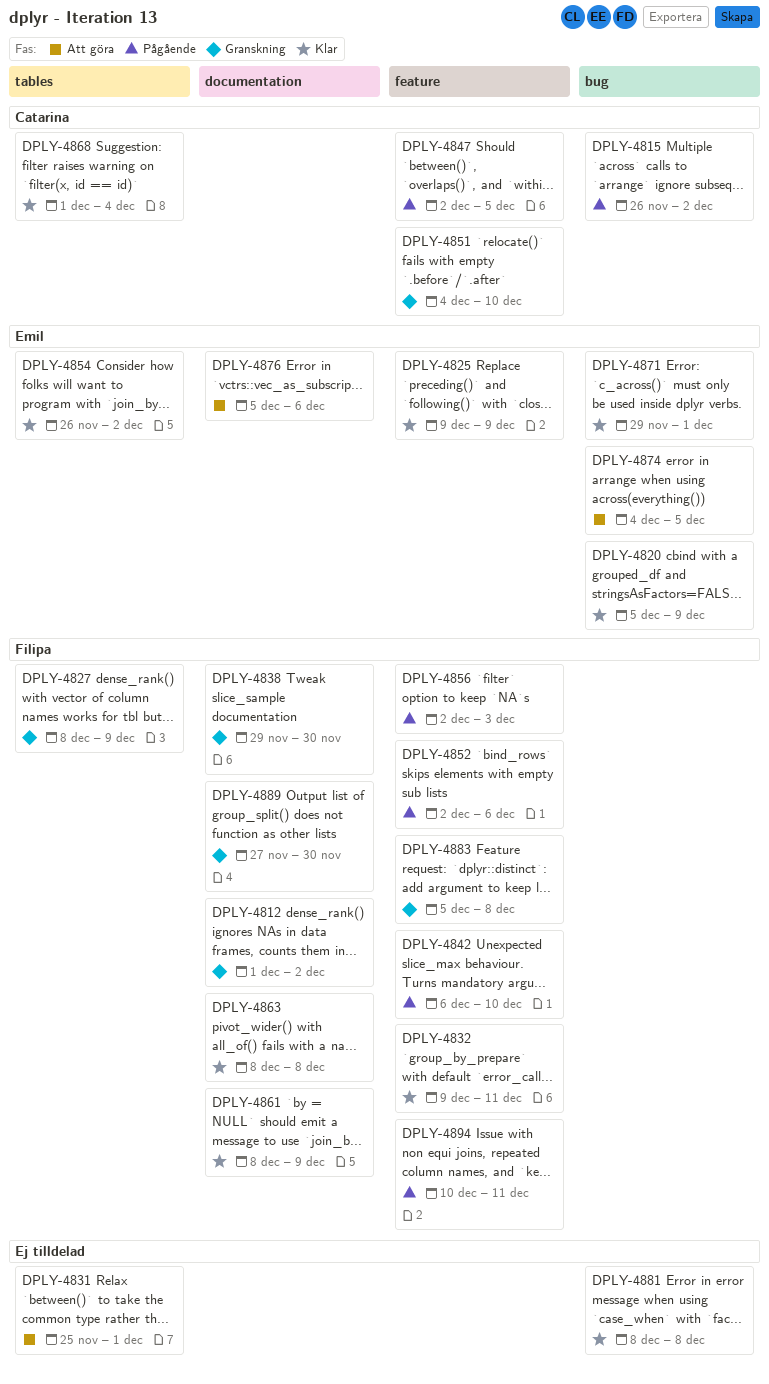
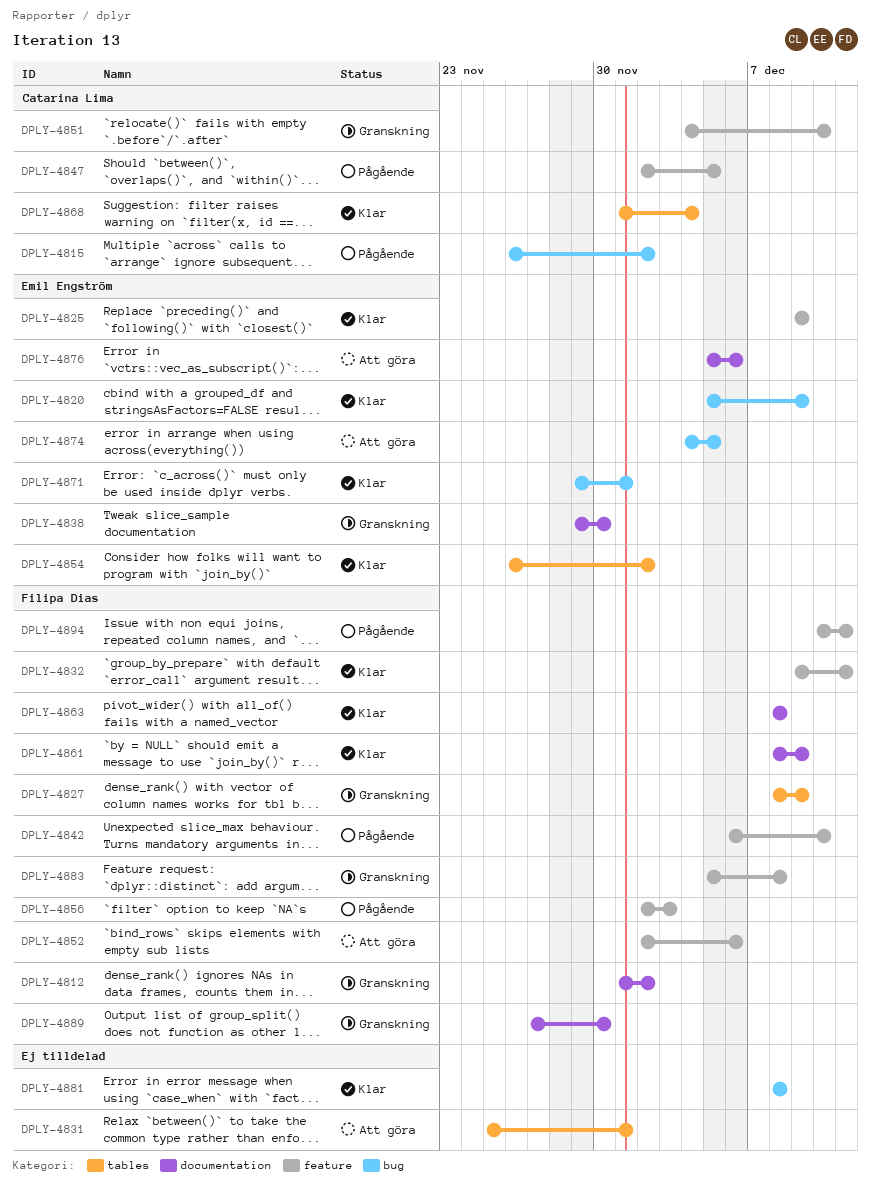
DPLY-4838, owner: Filipa Dias -> Emil Engström
DPLY-4852, status: Pågående -> Att göra

